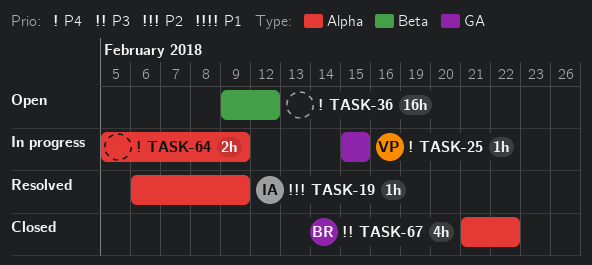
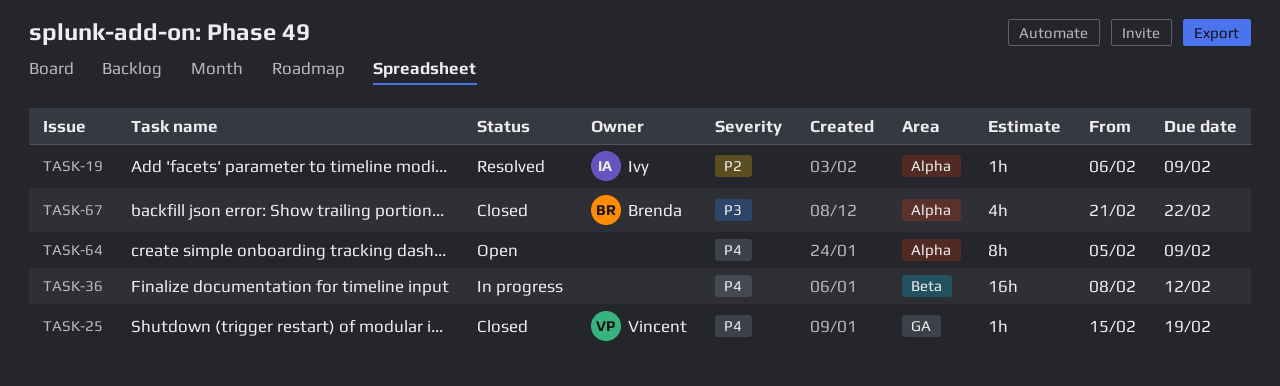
TASK-25, status: In progress -> Closed
TASK-25, due: Feb 15 -> Feb 19
TASK-36, status: Open -> In progress
TASK-36, start: Feb 9 -> Feb 8
TASK-64, status: In progress -> Open
TASK-64, estimate: 2h -> 8h

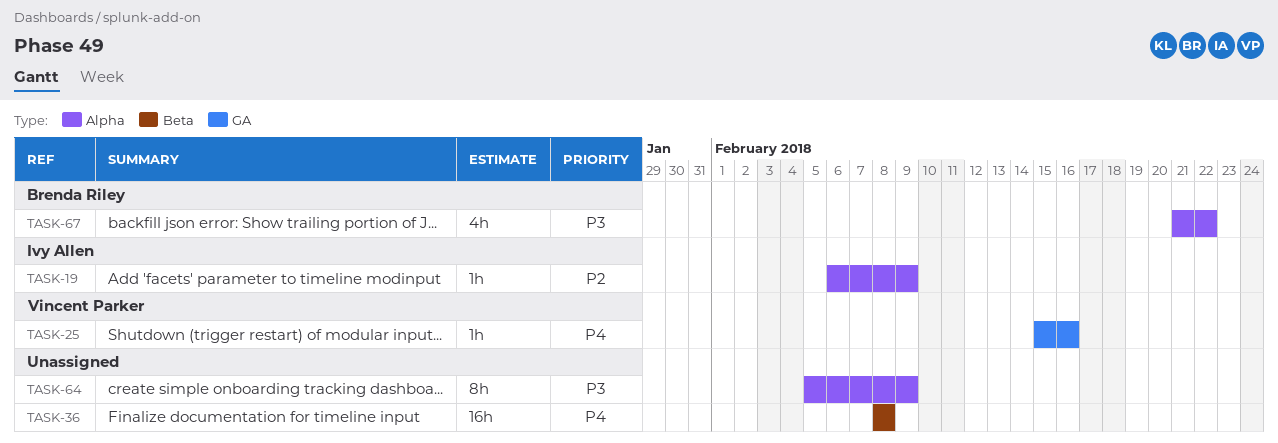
TASK-25, due: Feb 19 -> Feb 16
TASK-36, due: Feb 12 -> Feb 8
TASK-64, priority: P4 -> P3

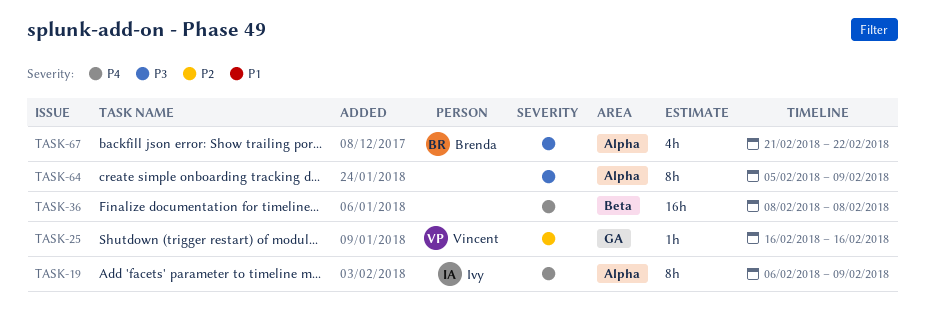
TASK-19, priority: P2 -> P4
TASK-19, estimate: 1h -> 8h
TASK-25, priority: P4 -> P2
TASK-25, start: Feb 15 -> Feb 16

